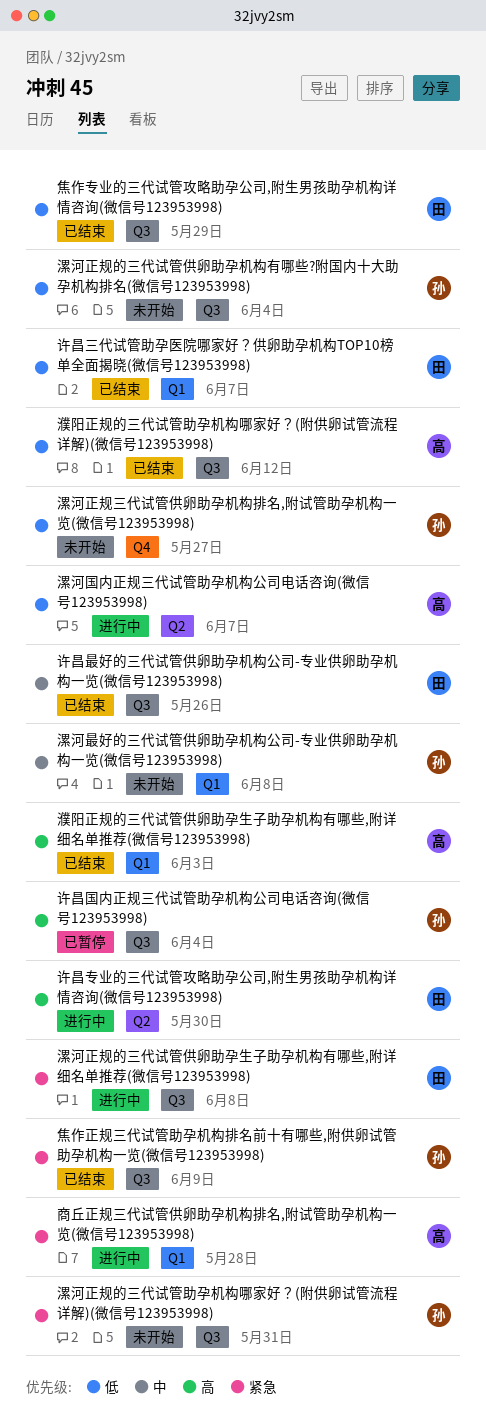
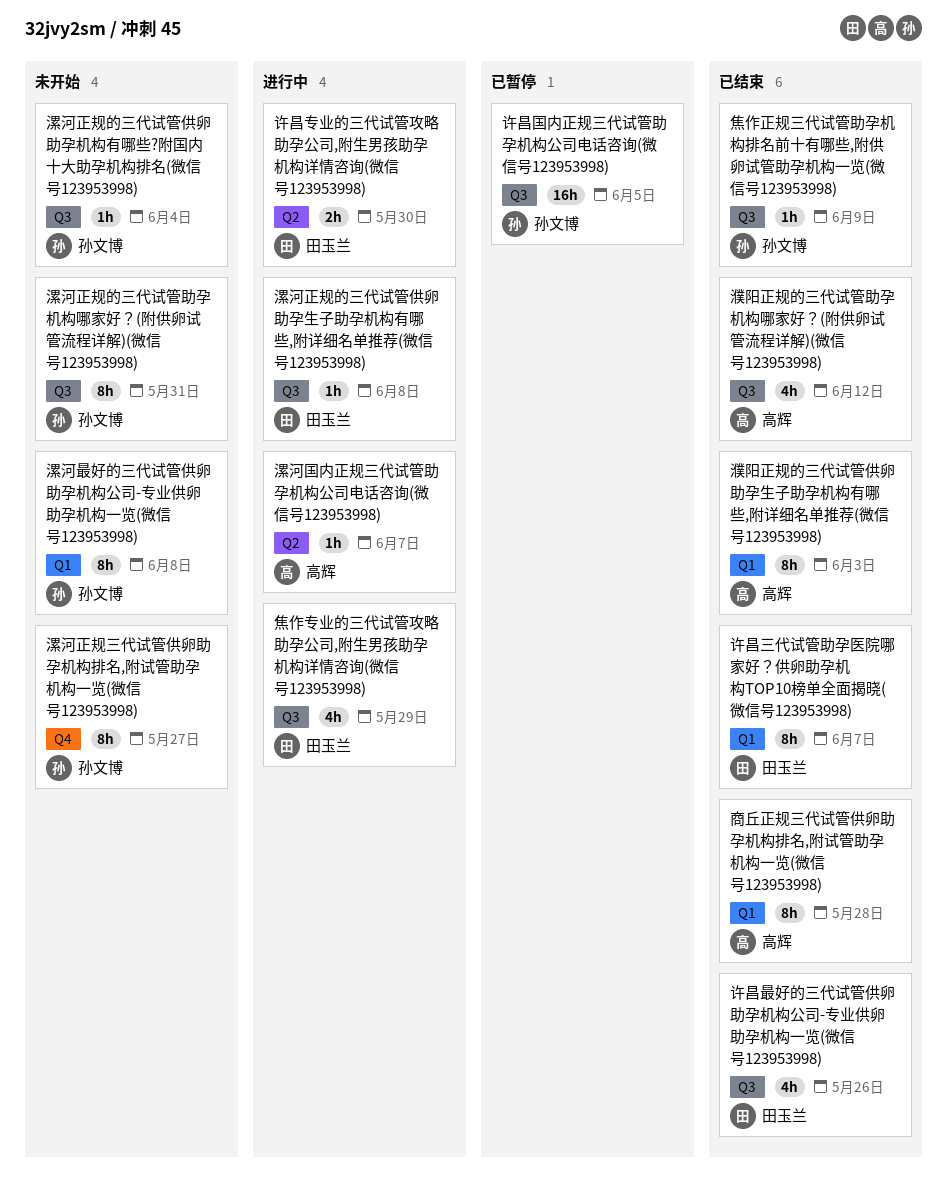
商丘正规三代试管供卵助孕机构排名,附试管助孕机构一览(微信号123953998), status: 进行中 -> 已结束
焦作专业的三代试管攻略助孕公司,附生男孩助孕机构详情咨询(微信号123953998), status: 已结束 -> 进行中
许昌国内正规三代试管助孕机构公司电话咨询(微信号123953998), due: Jun 4 -> Jun 5

